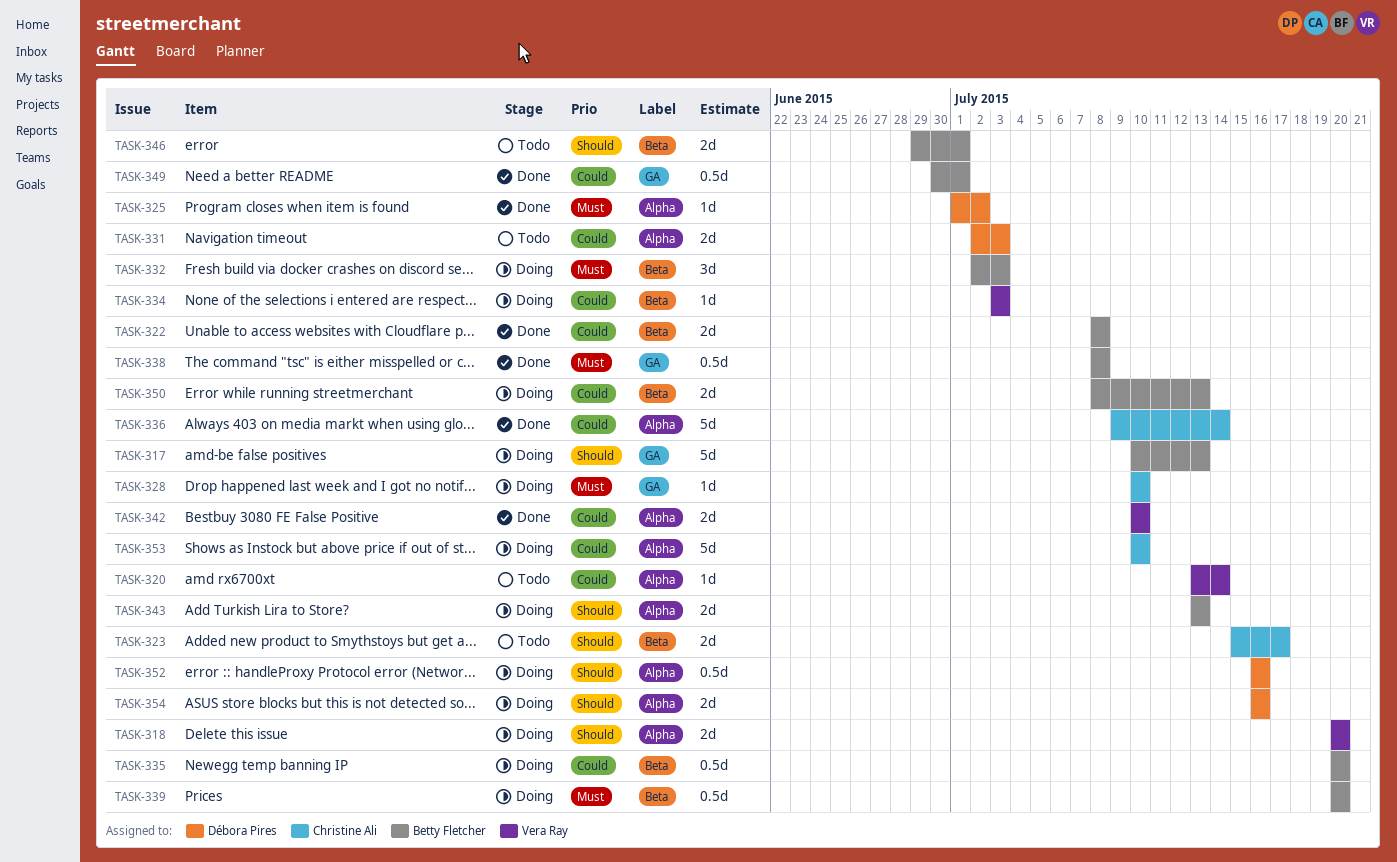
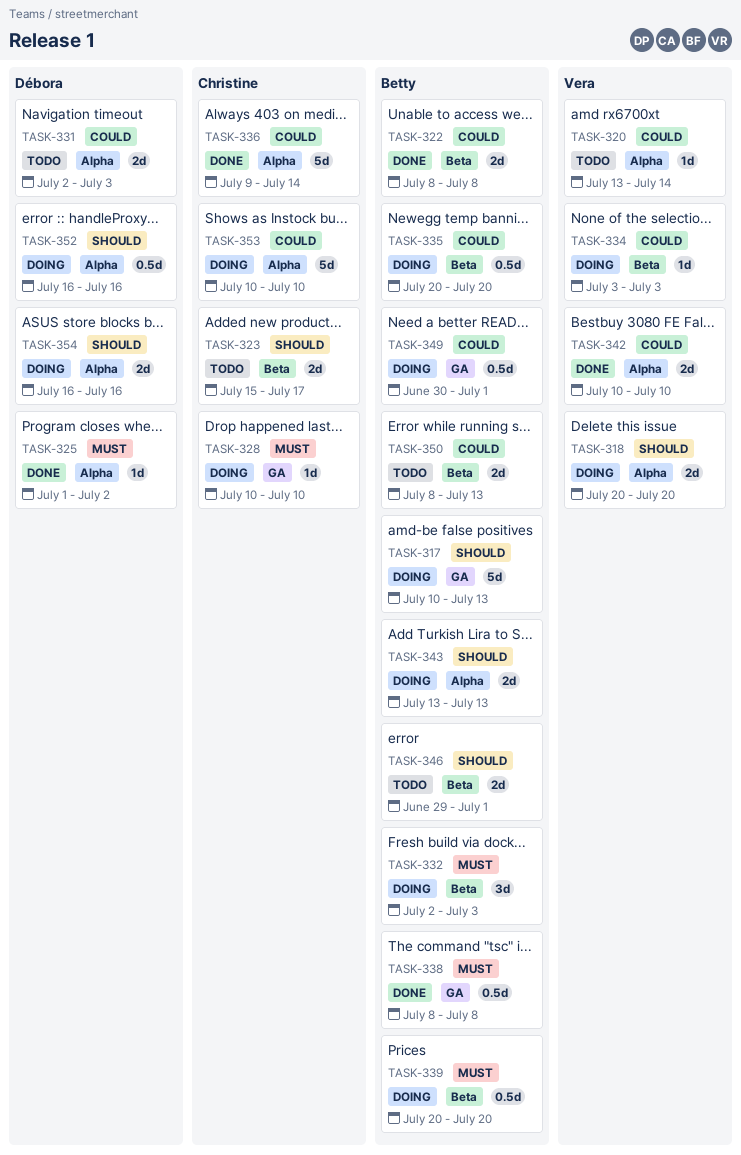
TASK-349, status: Done -> Doing
TASK-350, status: Doing -> Todo

